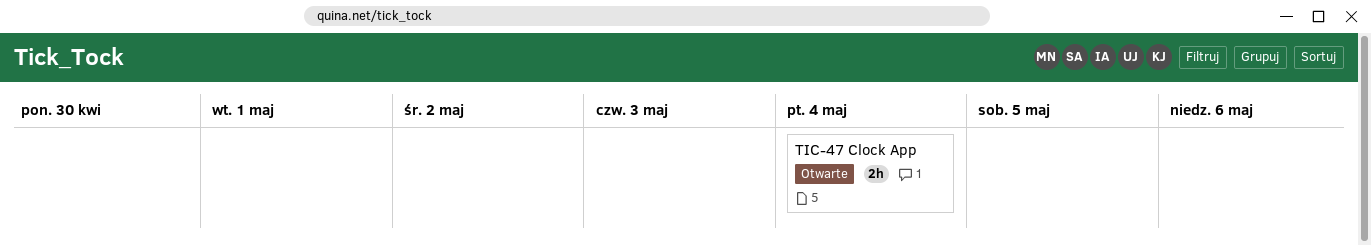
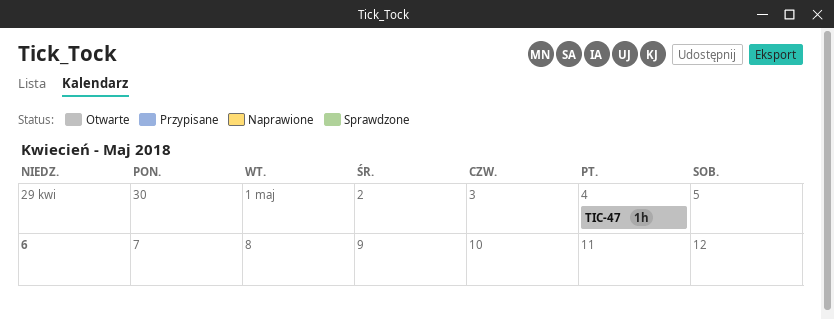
TIC-47, estimate: 2h -> 1h

